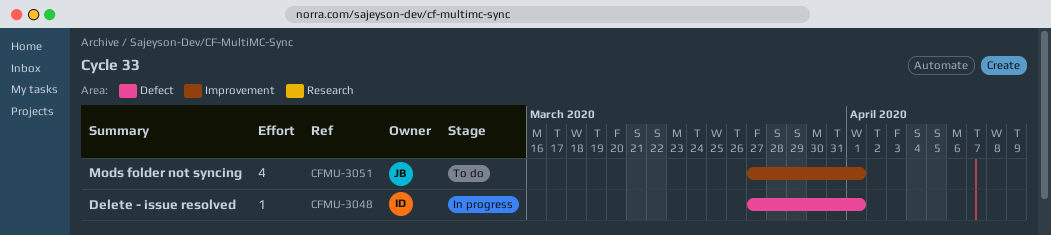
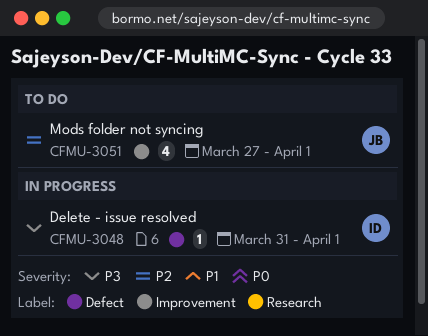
CFMU-3048, start: Mar 27 -> Mar 31

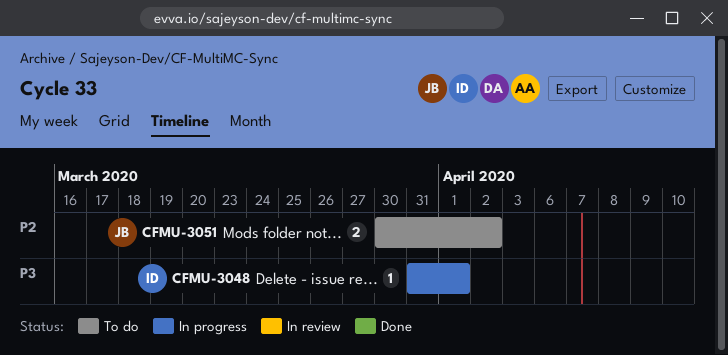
CFMU-3051, estimate: 4 -> 2
CFMU-3051, start: Mar 27 -> Mar 30
CFMU-3051, due: Apr 1 -> Apr 2

